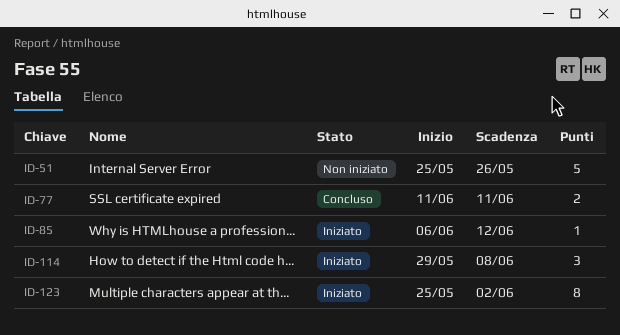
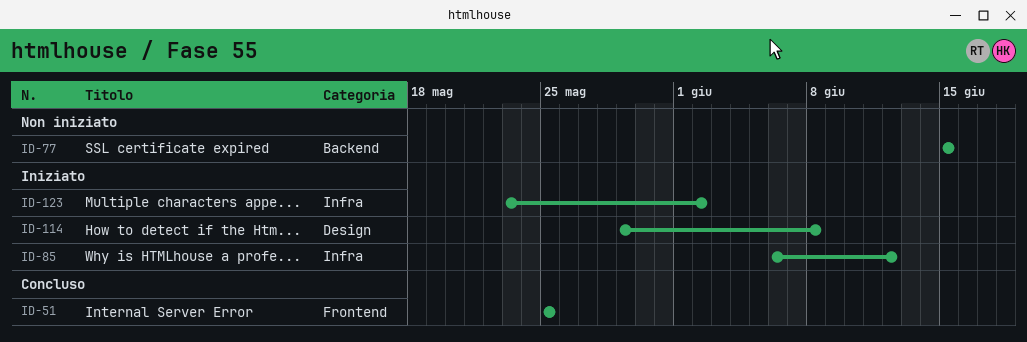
ID-51, status: Non iniziato -> Concluso
ID-51, due: May 26 -> May 25
ID-77, status: Concluso -> Non iniziato
ID-77, start: Jun 11 -> Jun 15
ID-77, due: Jun 11 -> Jun 15
ID-123, start: May 25 -> May 23

